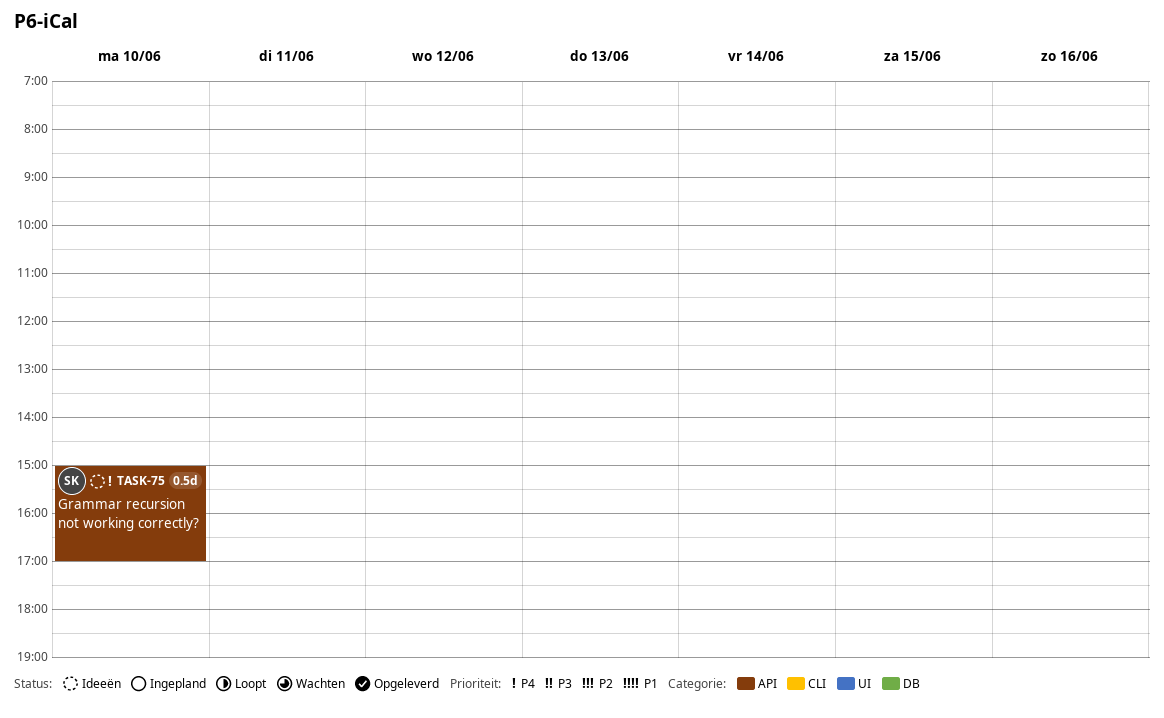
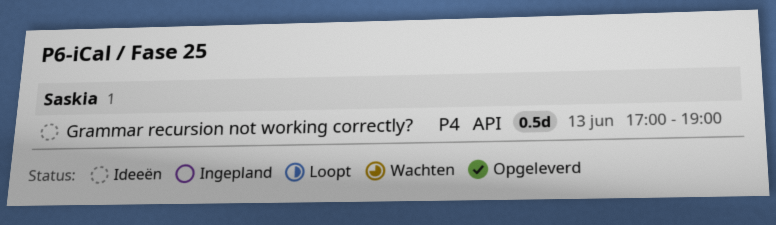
Grammar recursion not working correctly?, day: Jun 10 -> Jun 13
Grammar recursion not working correctly?, begins: 15:00 -> 17:00
Grammar recursion not working correctly?, ends: 17:00 -> 19:00

